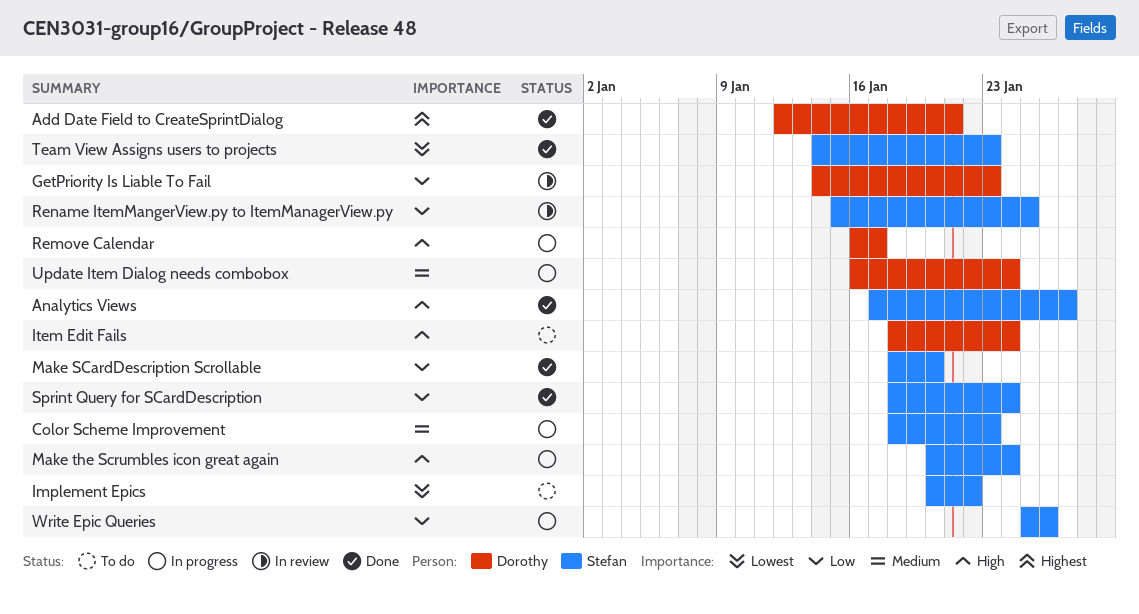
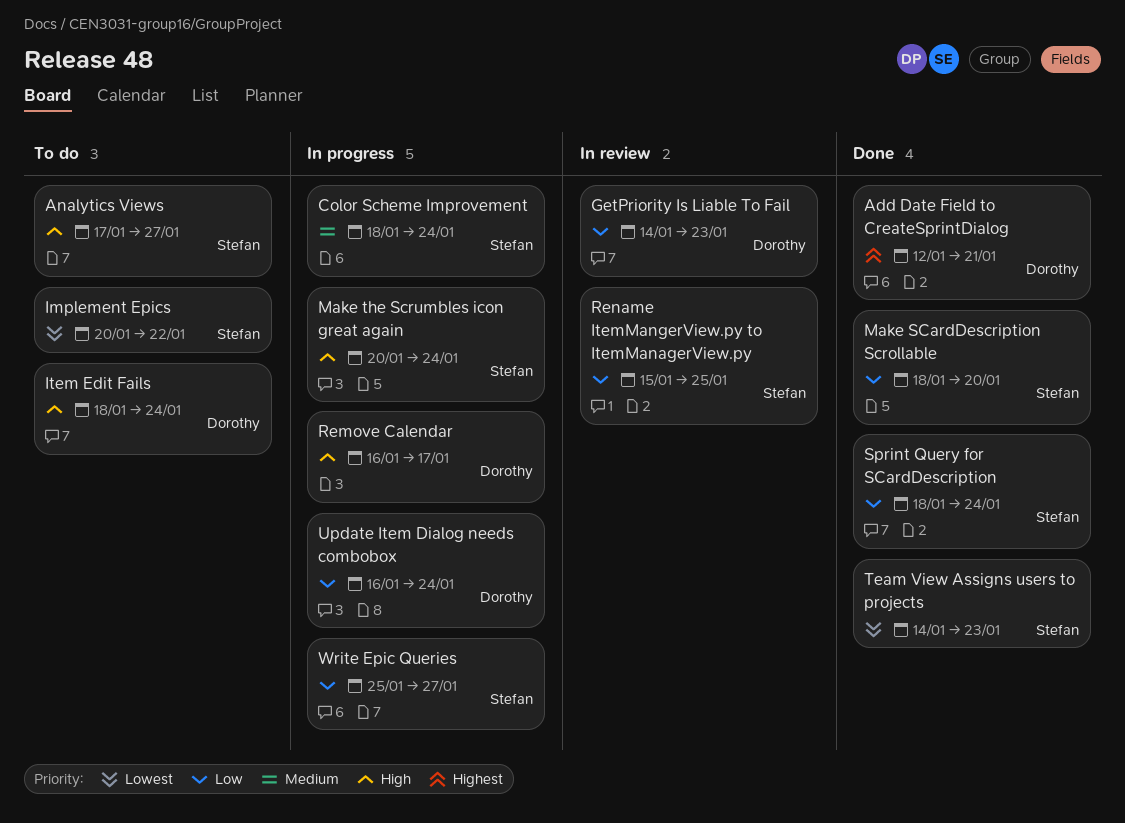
Analytics Views, status: Done -> To do
Color Scheme Improvement, due: Jan 23 -> Jan 24
Update Item Dialog needs combobox, priority: Medium -> Low
Write Epic Queries, due: Jan 26 -> Jan 27

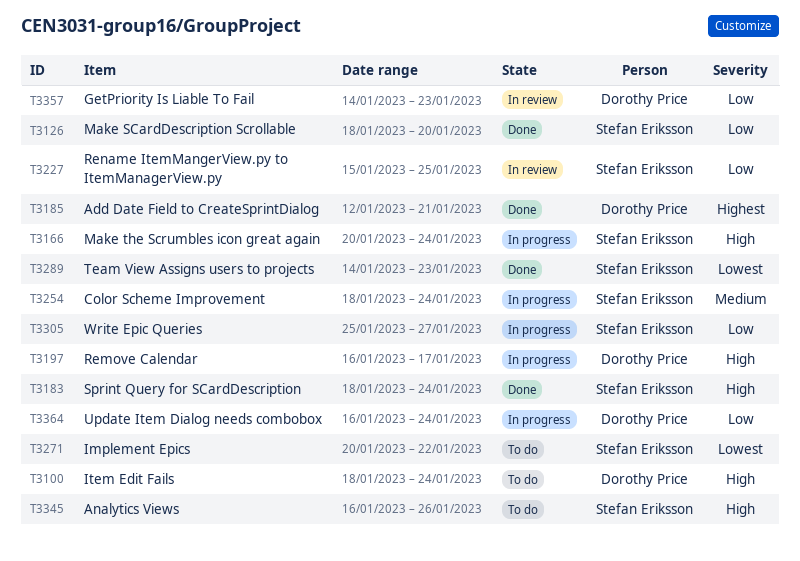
Analytics Views, start: Jan 17 -> Jan 16
Analytics Views, due: Jan 27 -> Jan 26
Sprint Query for SCardDescription, priority: Low -> High

